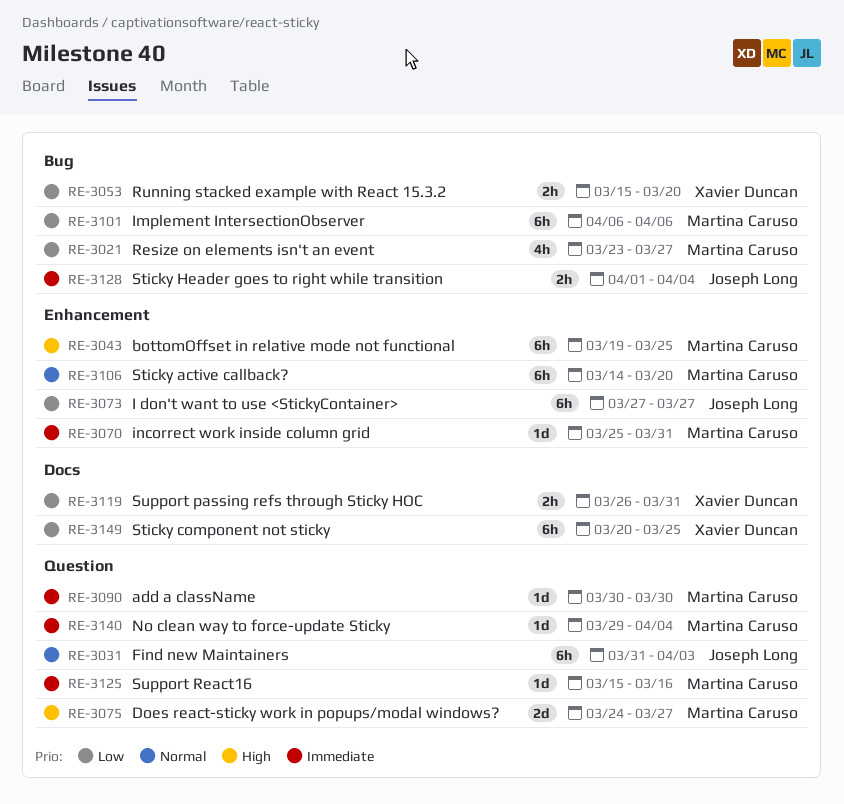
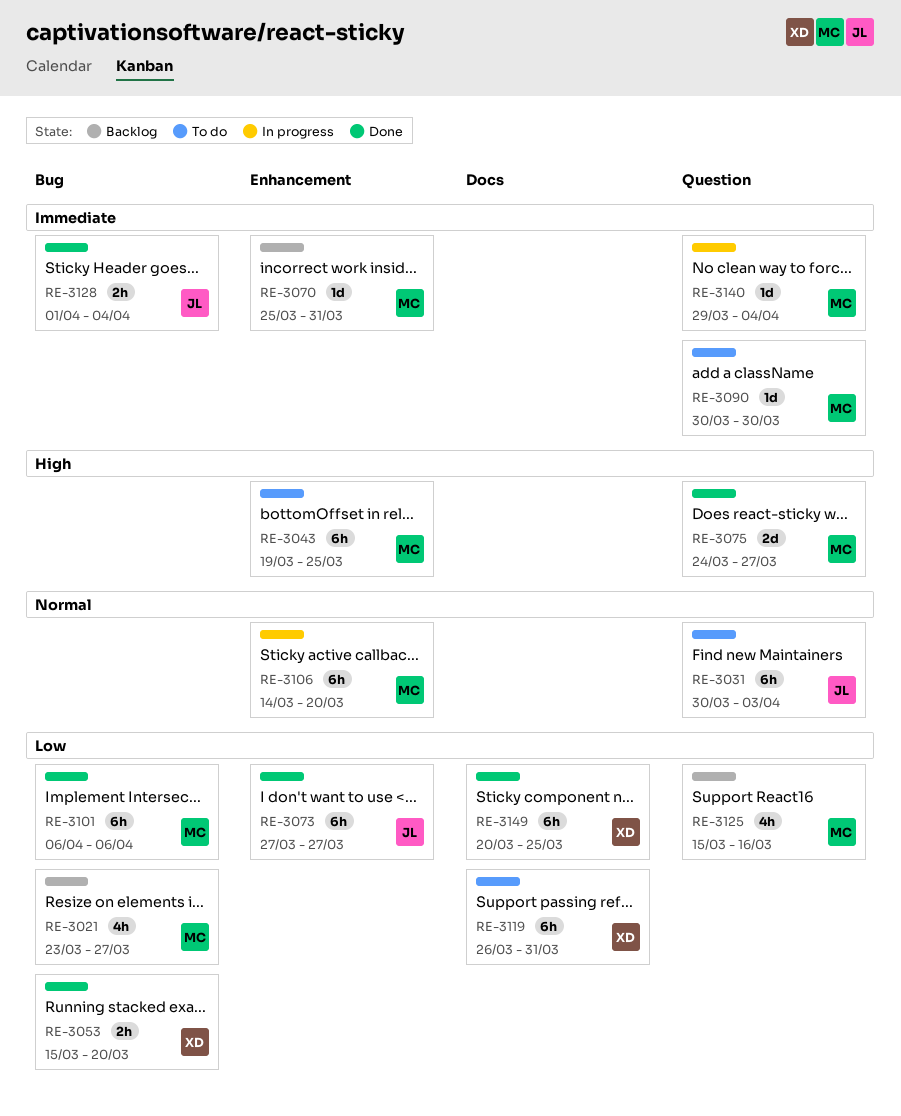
RE-3031, start: Mar 31 -> Mar 30
RE-3119, estimate: 2h -> 6h
RE-3125, priority: Immediate -> Low
RE-3125, estimate: 1d -> 4h

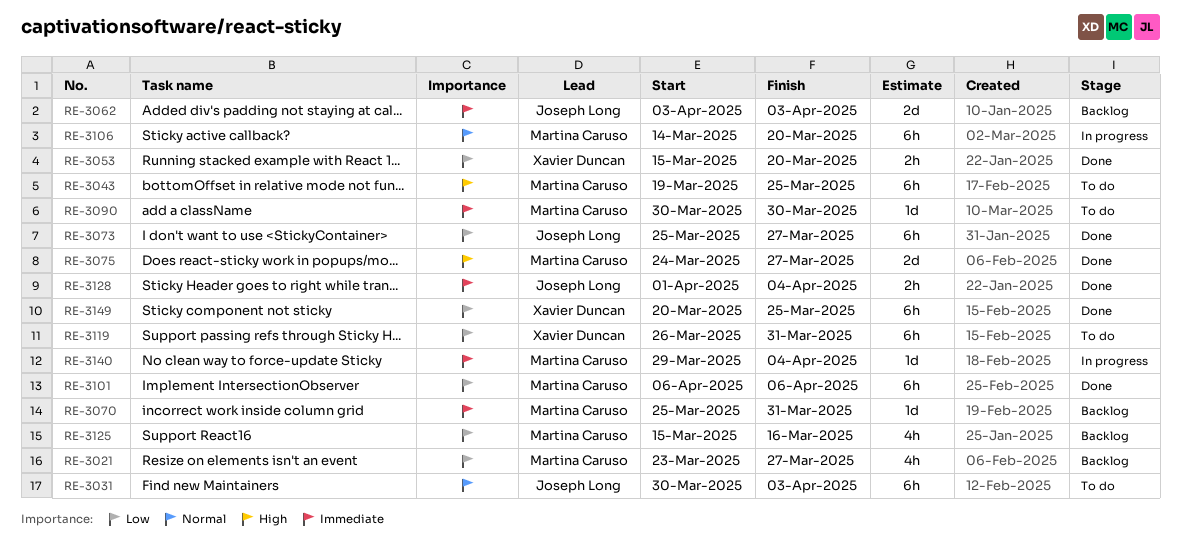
RE-3062: none -> present
RE-3073, start: Mar 27 -> Mar 25

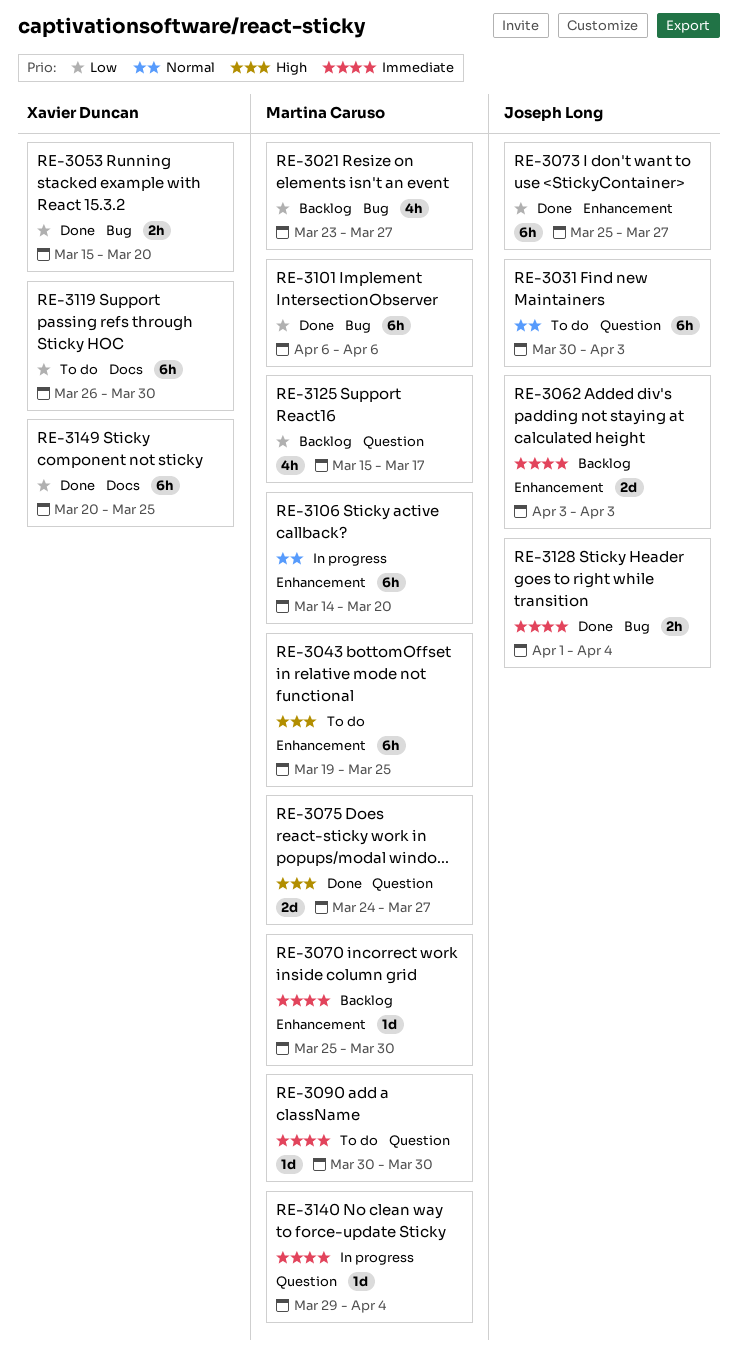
RE-3070, due: Mar 31 -> Mar 30
RE-3119, due: Mar 31 -> Mar 30
RE-3125, due: Mar 16 -> Mar 17

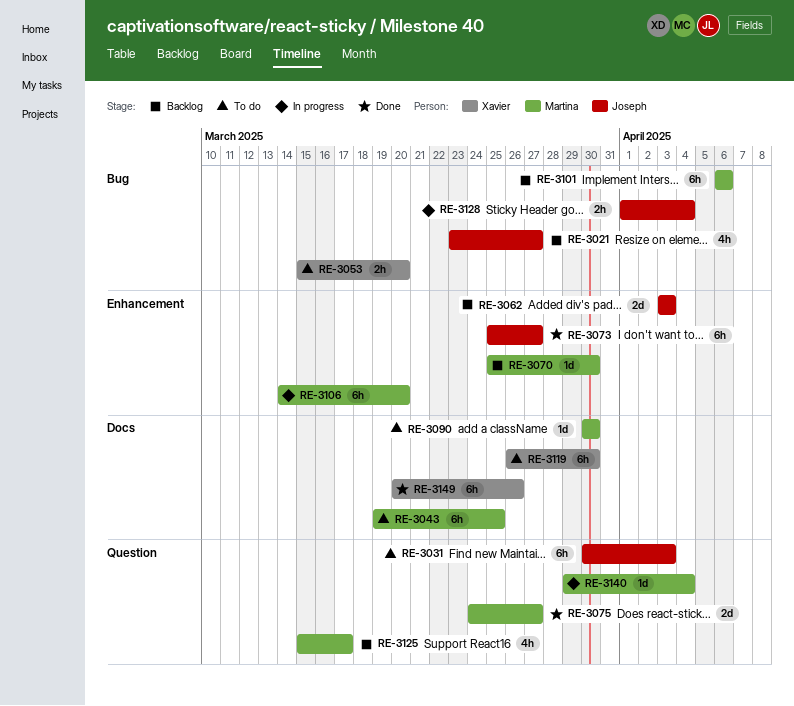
RE-3021, owner: Martina Caruso -> Joseph Long
RE-3043, label: Enhancement -> Docs
RE-3053, status: Done -> To do
RE-3090, label: Question -> Docs
RE-3101, status: Done -> Backlog
RE-3128, status: Done -> In progress
RE-3149, due: Mar 25 -> Mar 26

